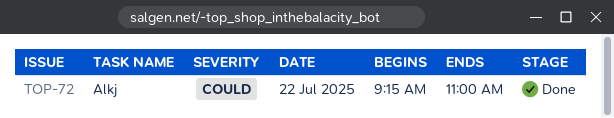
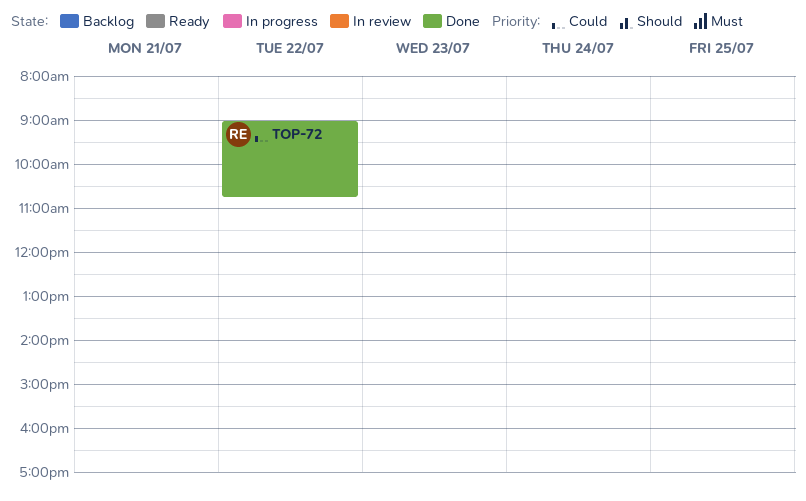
TOP-72, begins: 09:15 -> 09:00
TOP-72, ends: 11:00 -> 10:45

